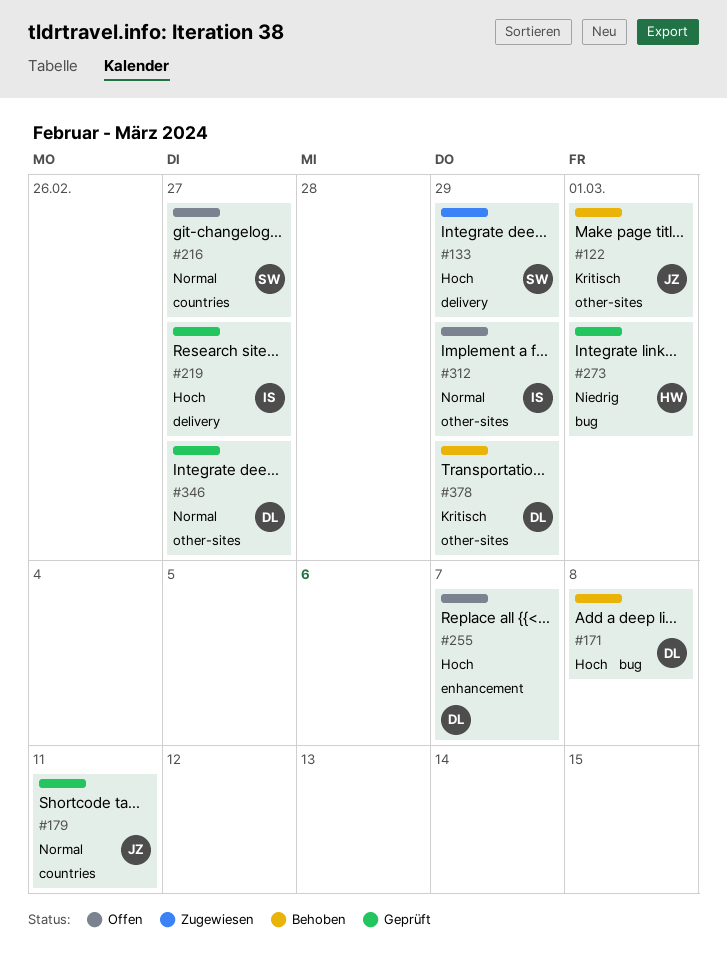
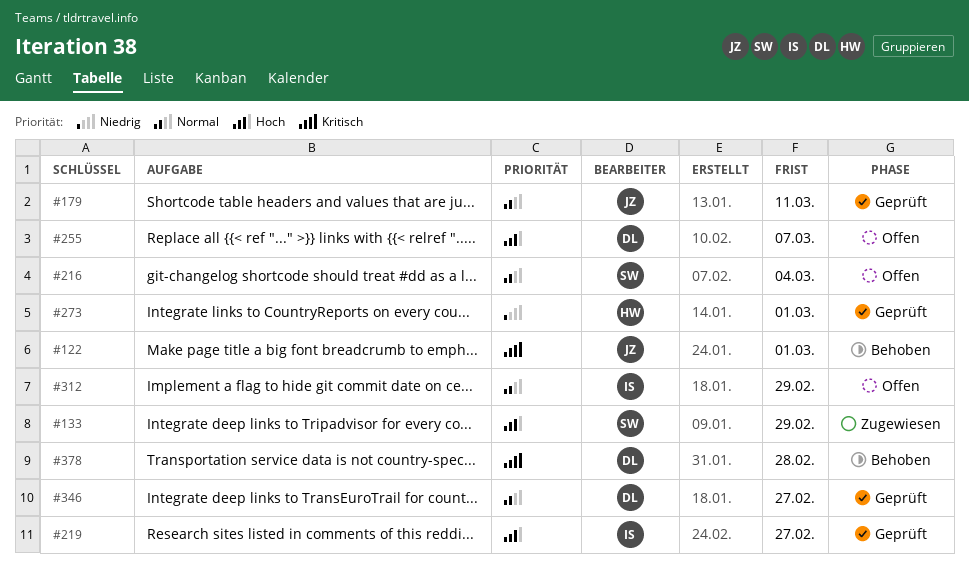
#171: present -> none
#216, due: Feb 27 -> Mar 4
#378, due: Feb 29 -> Feb 28

